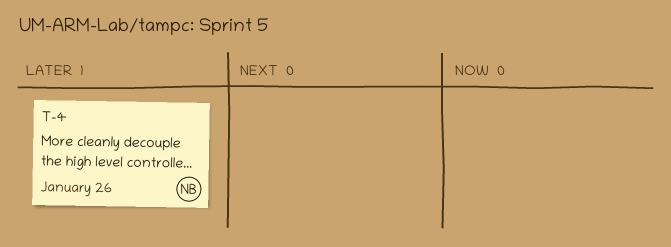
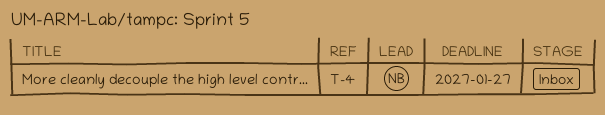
T-4, due: Jan 26 -> Jan 27

